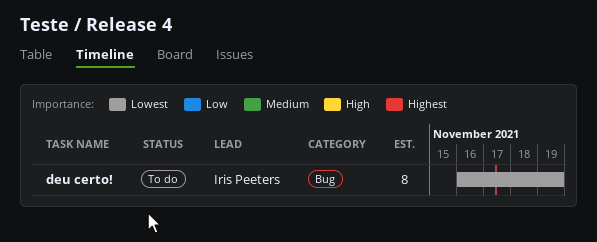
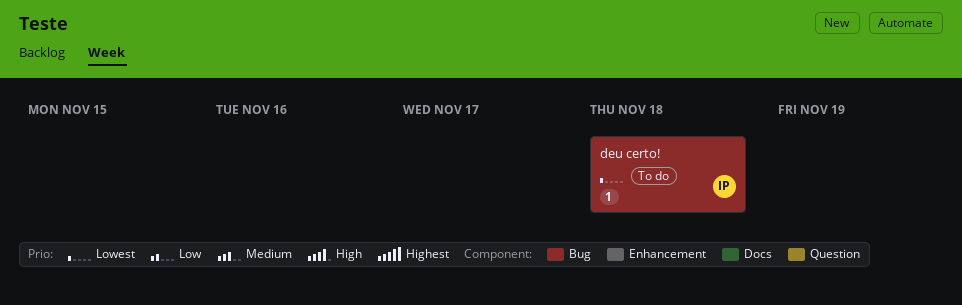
deu certo!, estimate: 8 -> 1
deu certo!, due: Nov 19 -> Nov 18

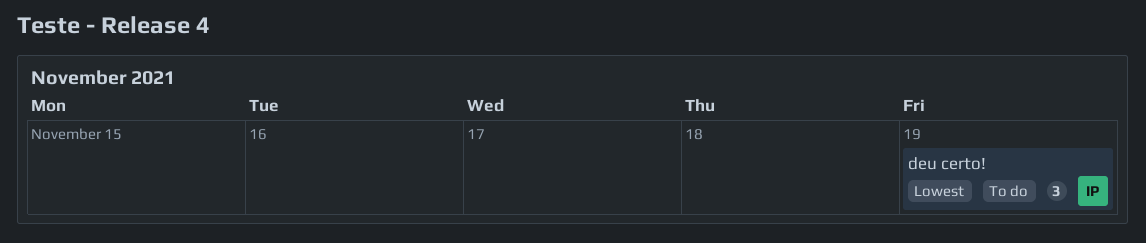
deu certo!, estimate: 1 -> 3
deu certo!, due: Nov 18 -> Nov 19

